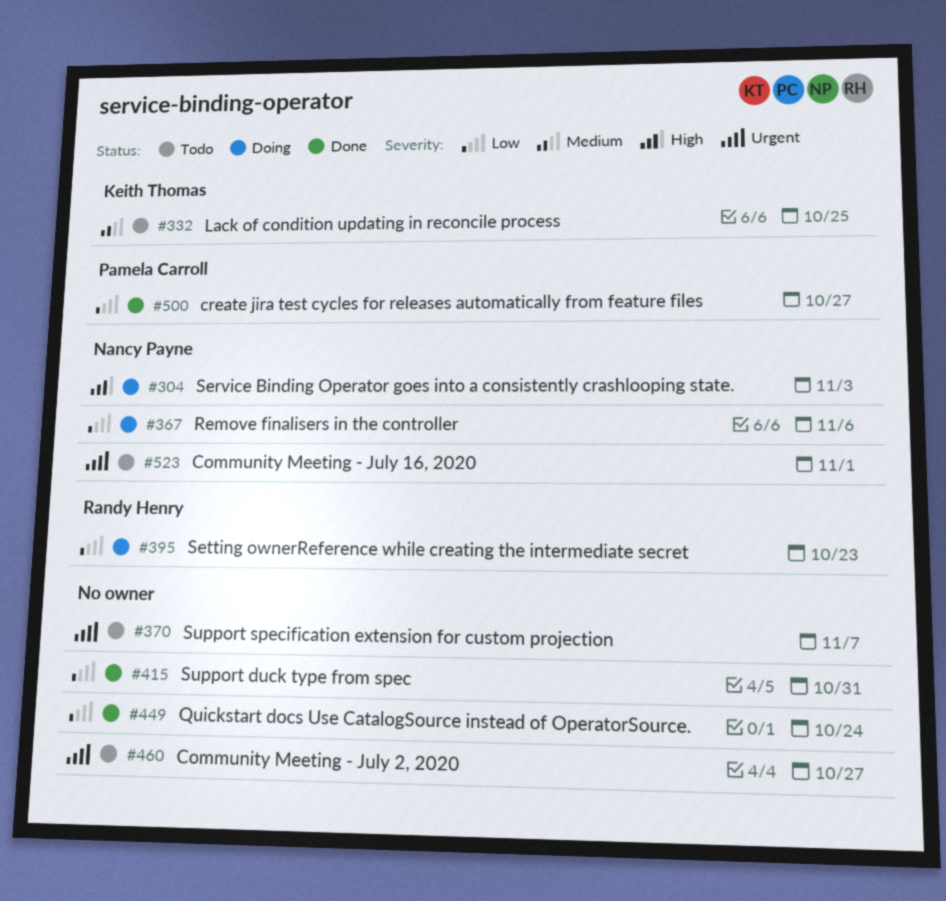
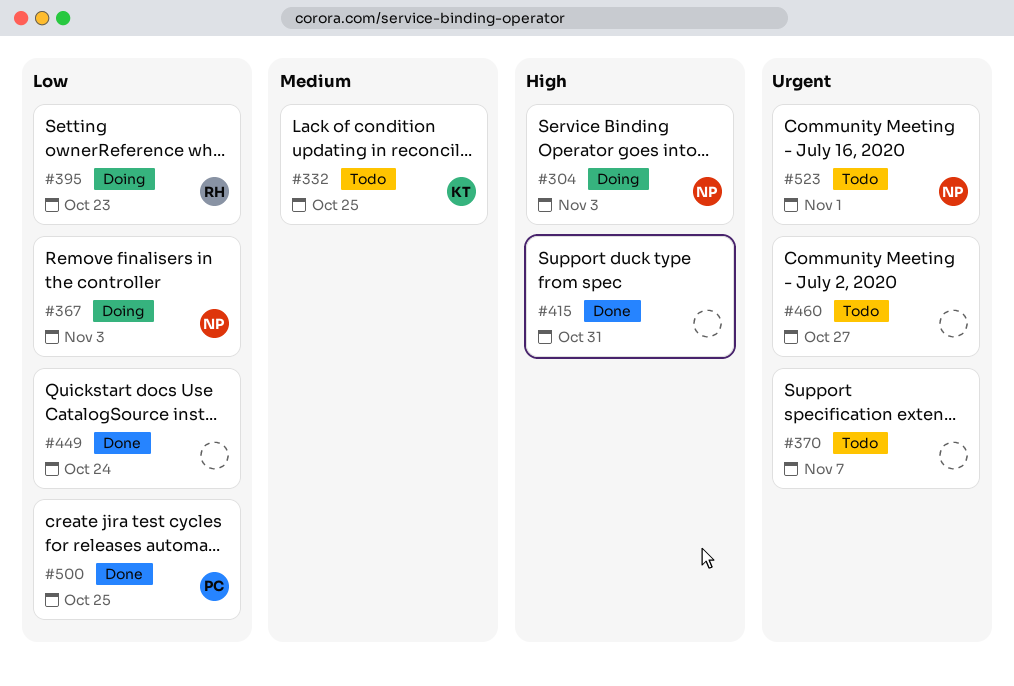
#367, due: Nov 6 -> Nov 3
#415, priority: Low -> High
#500, due: Oct 27 -> Oct 25

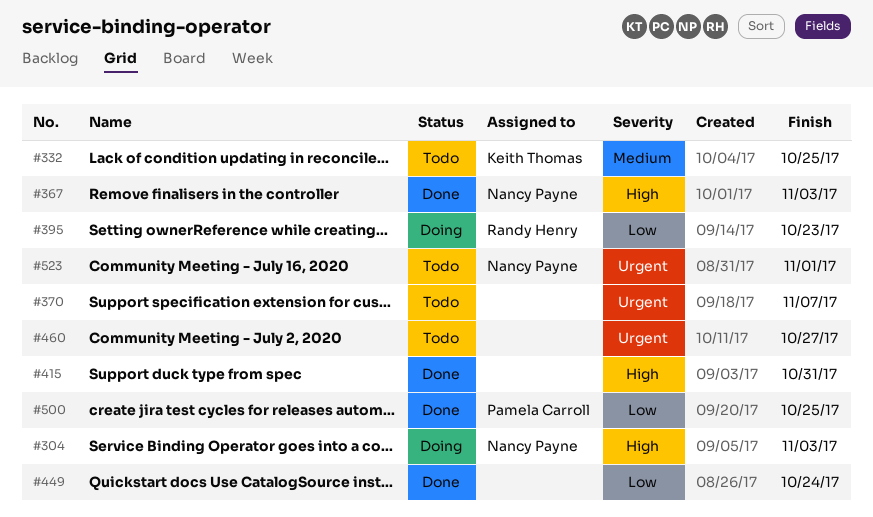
#367, status: Doing -> Done
#367, priority: Low -> High

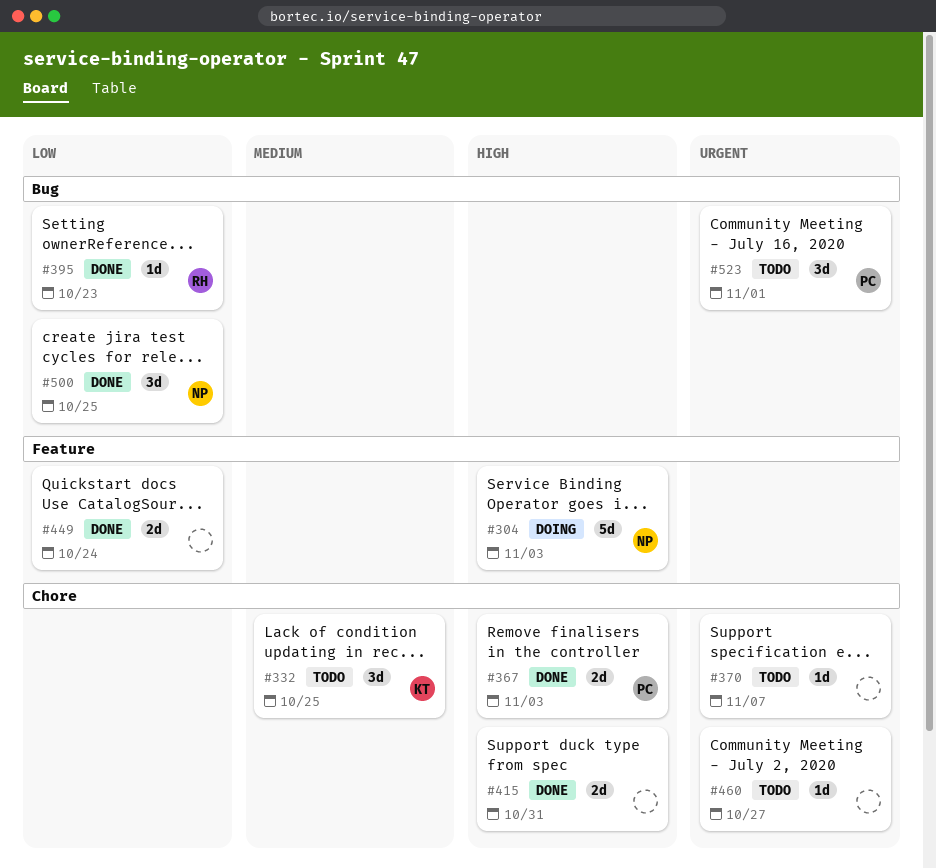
#367, owner: Nancy Payne -> Pamela Carroll
#395, status: Doing -> Done
#500, owner: Pamela Carroll -> Nancy Payne
#523, owner: Nancy Payne -> Pamela Carroll

